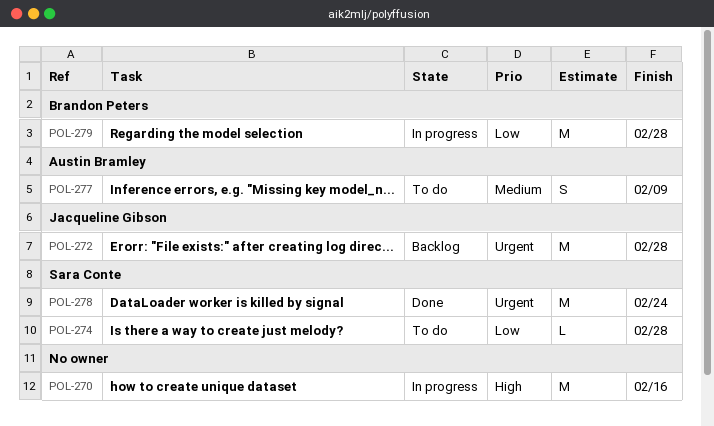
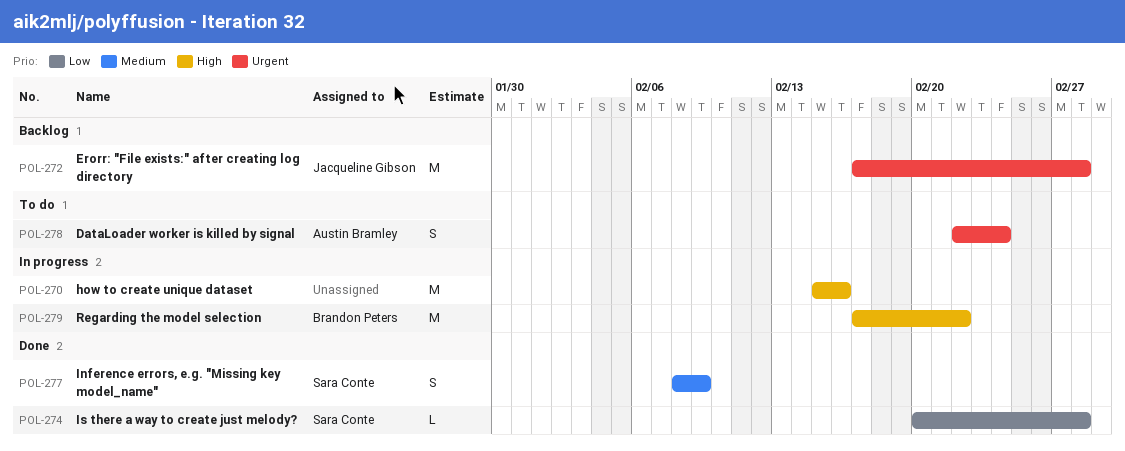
POL-274, status: To do -> Done
POL-277, status: To do -> Done
POL-277, owner: Austin Bramley -> Sara Conte
POL-278, status: Done -> To do
POL-278, owner: Sara Conte -> Austin Bramley
POL-278, estimate: M -> S
POL-279, priority: Low -> High
POL-279, due: Feb 28 -> Feb 22

